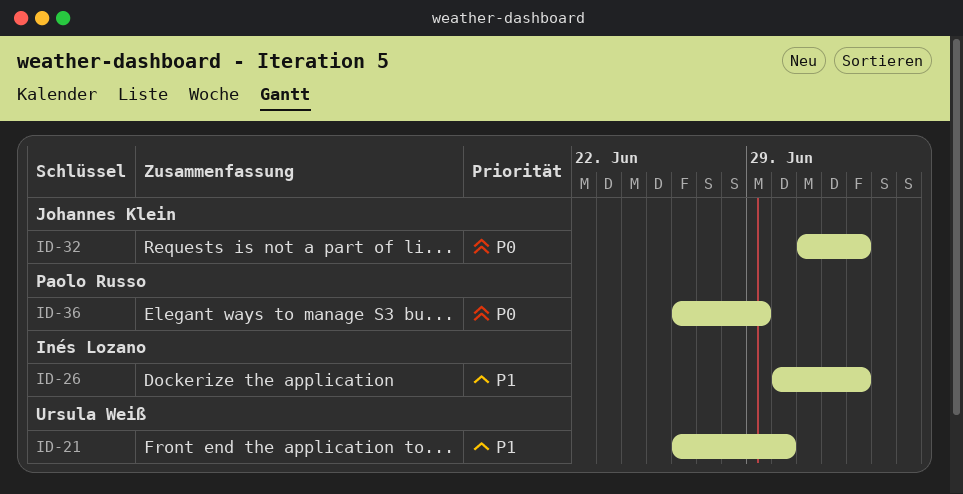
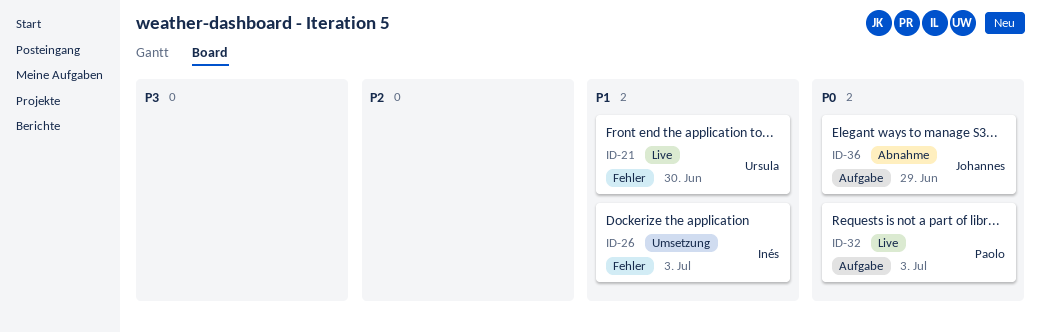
ID-32, owner: Johannes Klein -> Paolo Russo
ID-36, owner: Paolo Russo -> Johannes Klein

